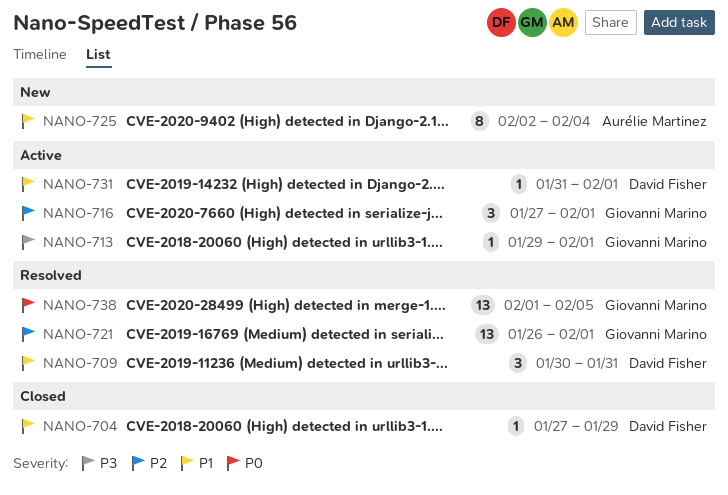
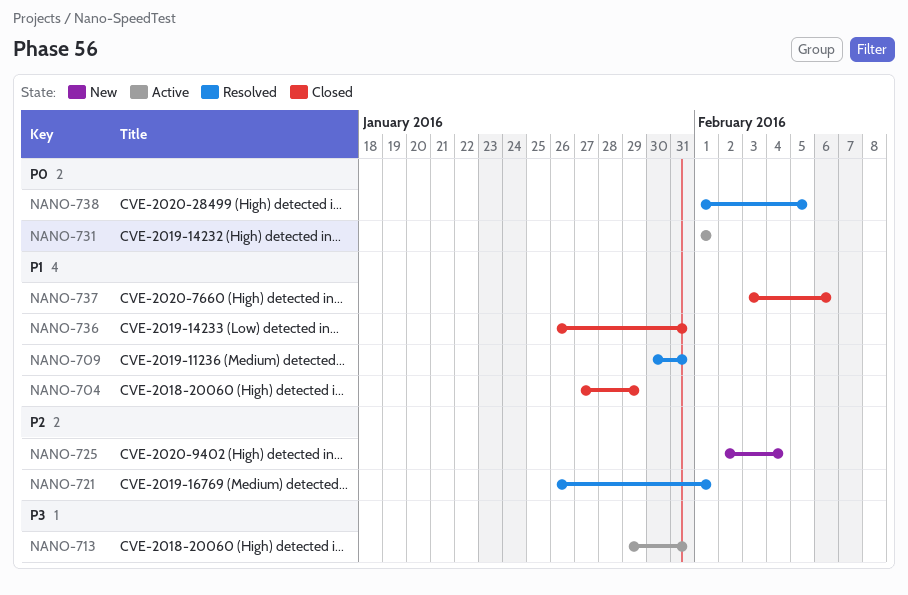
NANO-713, due: Feb 1 -> Jan 31
NANO-716: present -> none
NANO-725, priority: P1 -> P2
NANO-731, priority: P1 -> P0
NANO-731, start: Jan 31 -> Feb 1
NANO-736: none -> present
NANO-737: none -> present

